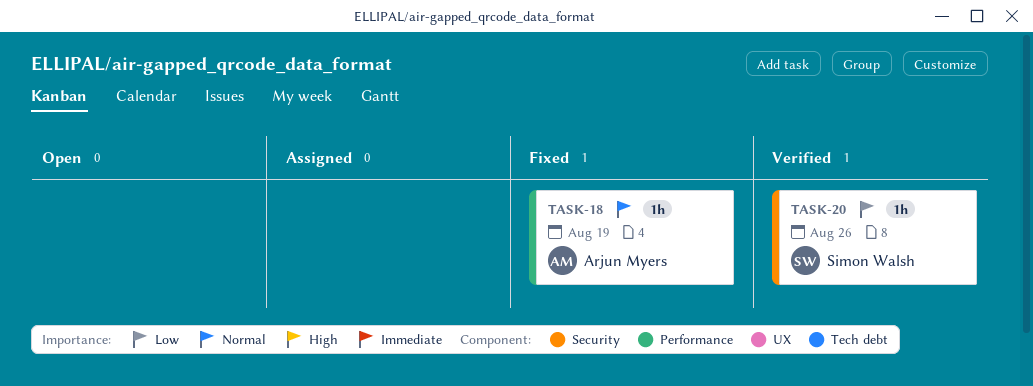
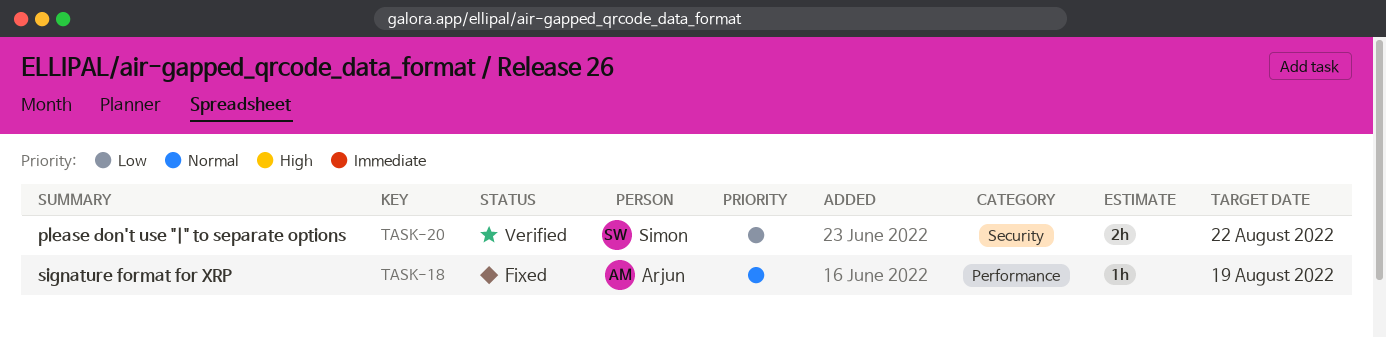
TASK-20, estimate: 1h -> 2h
TASK-20, due: Aug 26 -> Aug 22

